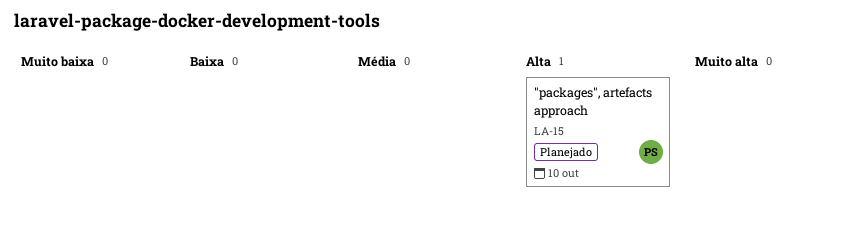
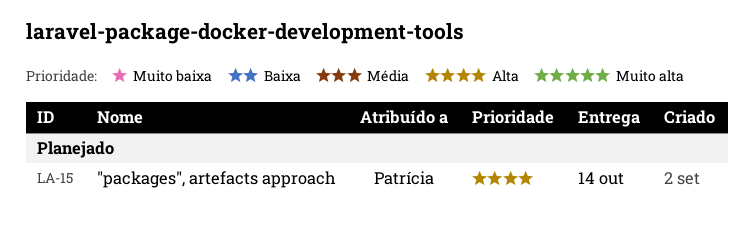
LA-15, due: Oct 10 -> Oct 14

